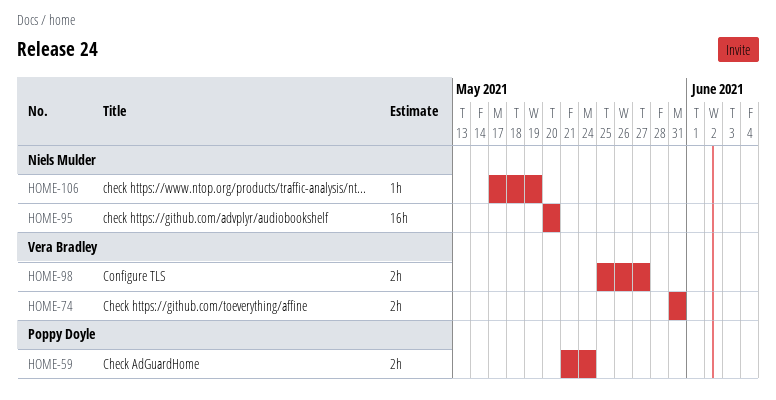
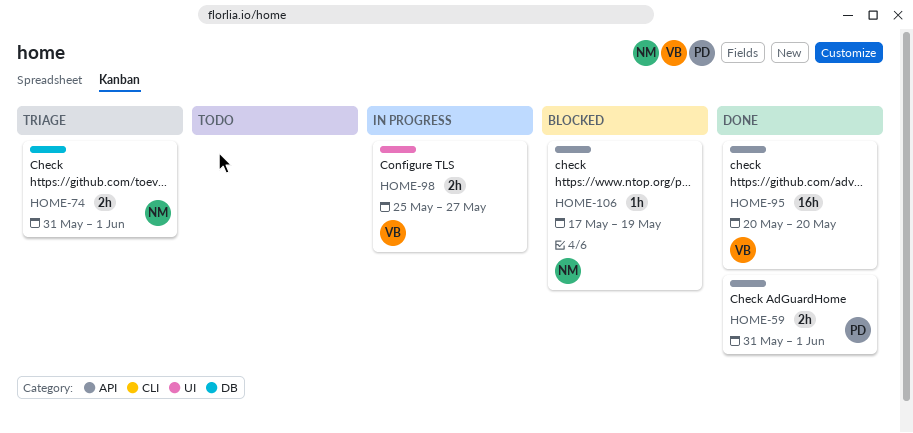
HOME-59, start: May 21 -> May 31
HOME-59, due: May 24 -> Jun 1
HOME-74, owner: Vera Bradley -> Niels Mulder
HOME-74, due: May 31 -> Jun 1
HOME-95, owner: Niels Mulder -> Vera Bradley

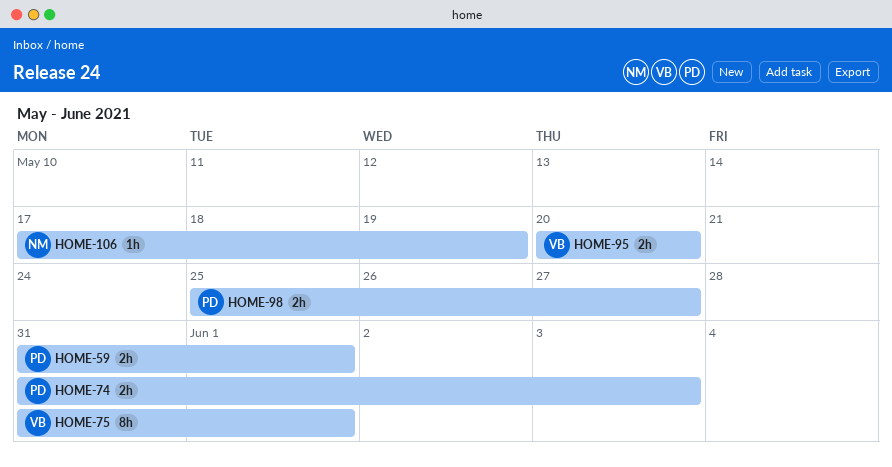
HOME-74, owner: NM -> PD
HOME-74, due: Jun 1 -> Jun 3
HOME-75: none -> present
HOME-95, estimate: 16h -> 2h
HOME-98, owner: VB -> PD

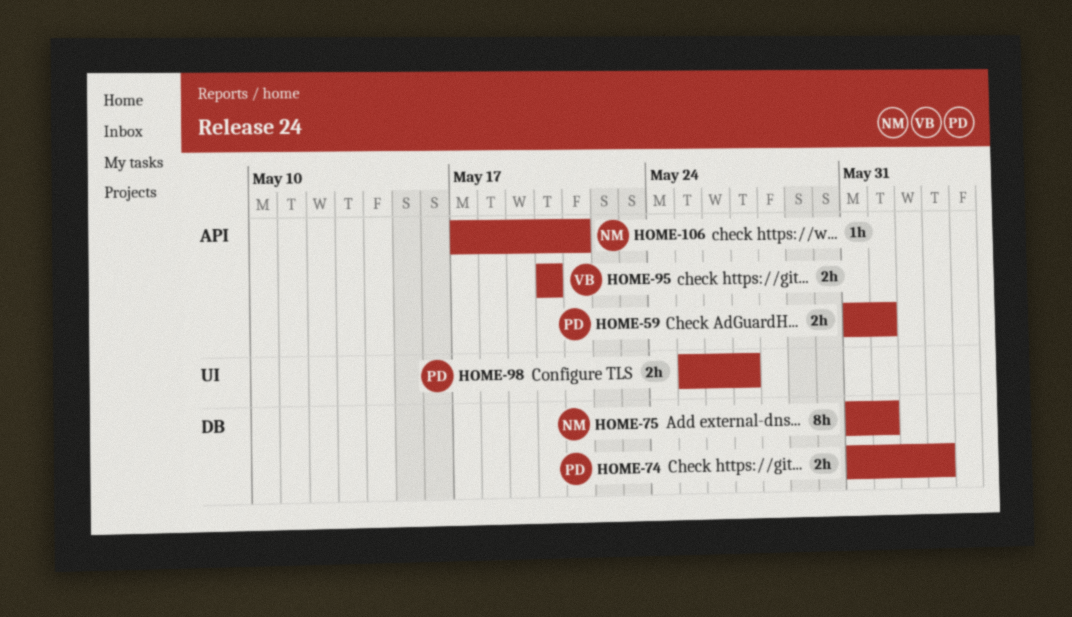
HOME-75, owner: VB -> NM
HOME-106, due: May 19 -> May 21

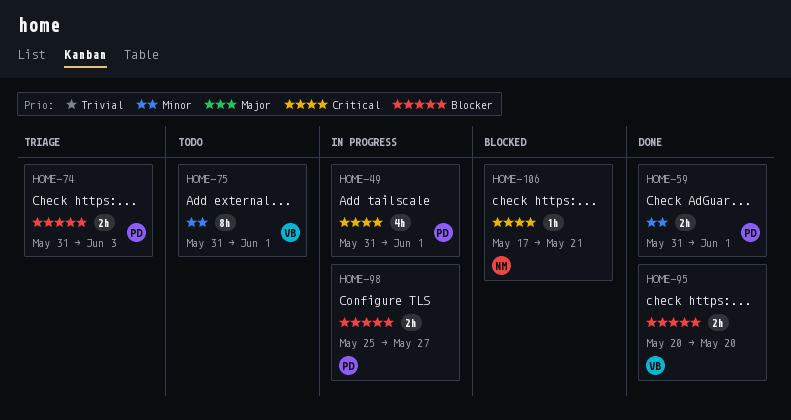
HOME-49: none -> present
HOME-75, owner: NM -> VB

